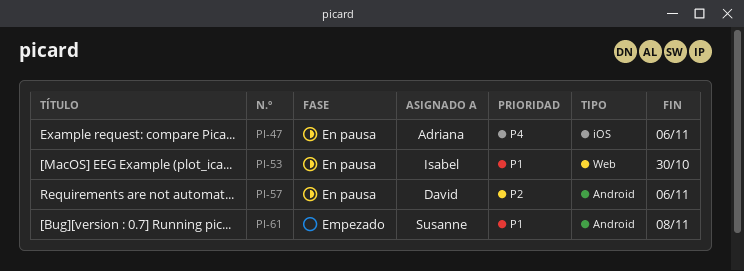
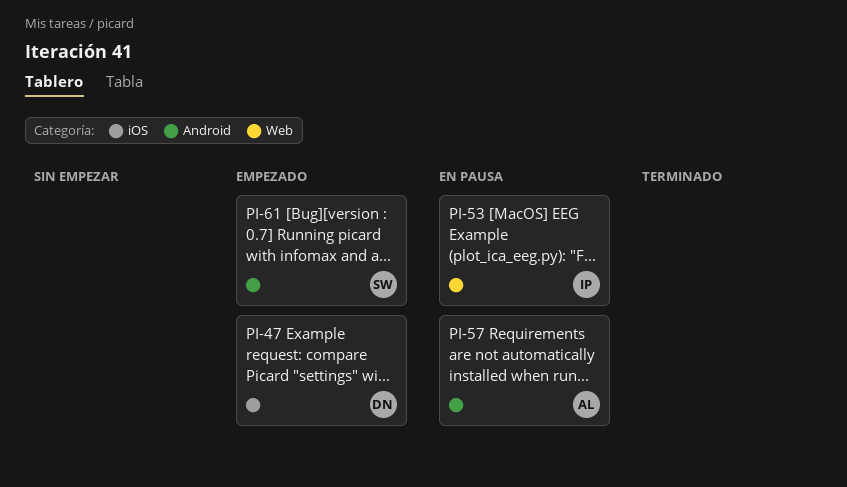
PI-47, status: En pausa -> Empezado
PI-47, owner: Adriana -> David
PI-57, owner: David -> Adriana

